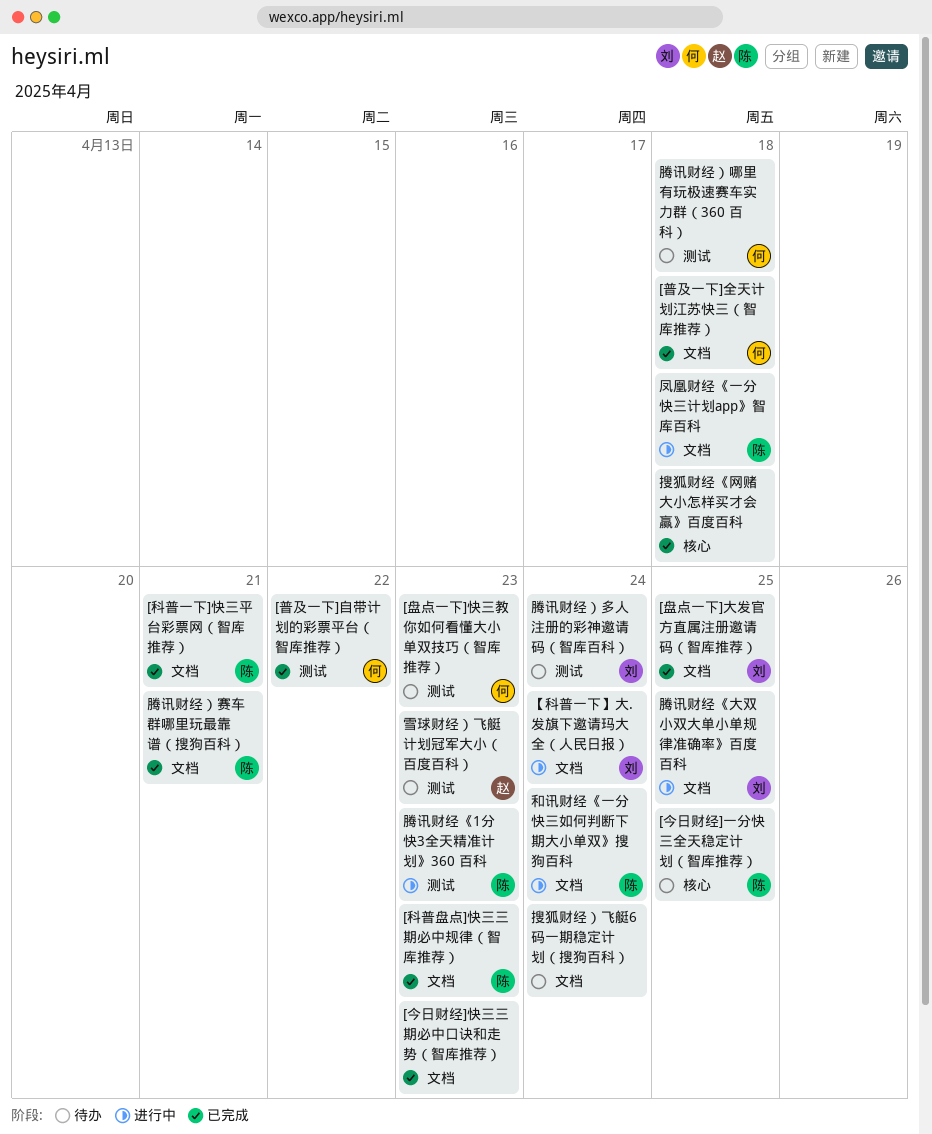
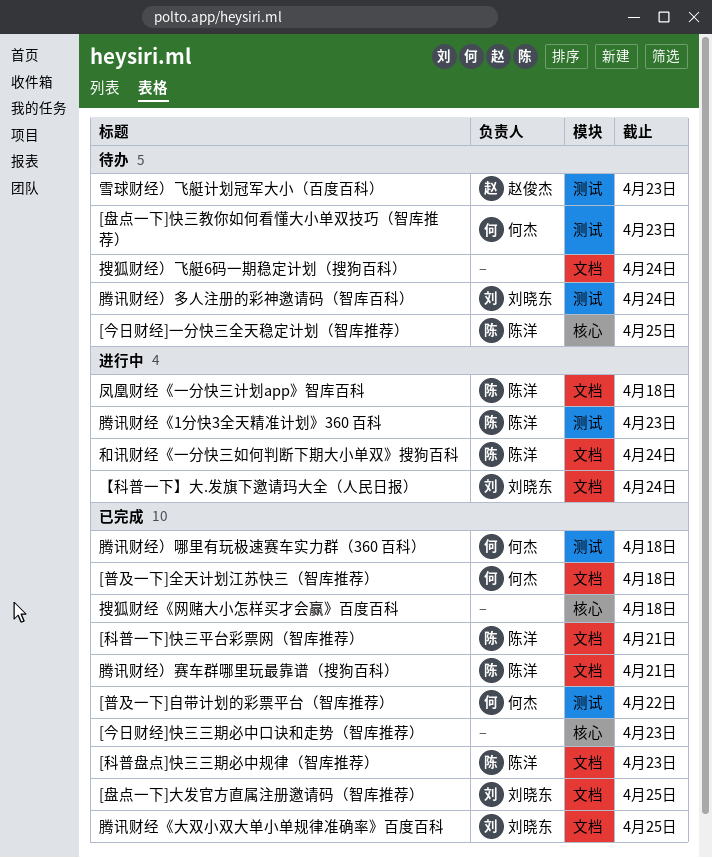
[今日财经]快三三期必中口诀和走势（智库推荐）, label: 文档 -> 核心
腾讯财经《大双小双大单小单规律准确率》百度百科, status: 进行中 -> 已完成
腾讯财经）哪里有玩极速赛车实力群（360 百科）, status: 待办 -> 已完成

